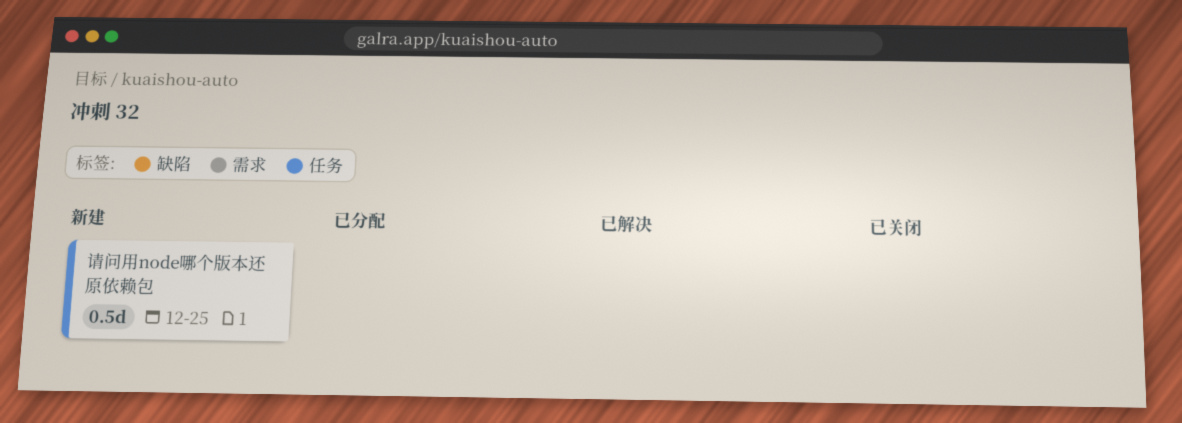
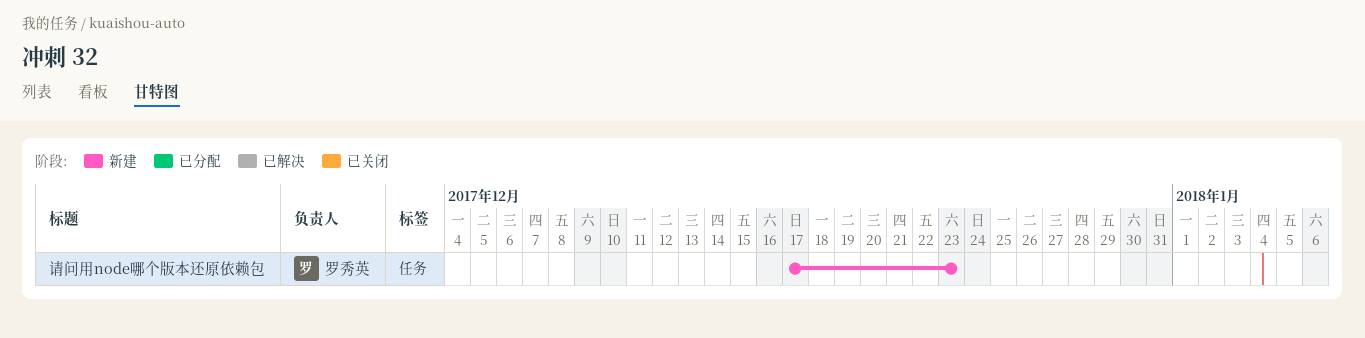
请问用node哪个版本还原依赖包, due: Dec 25 -> Dec 23

